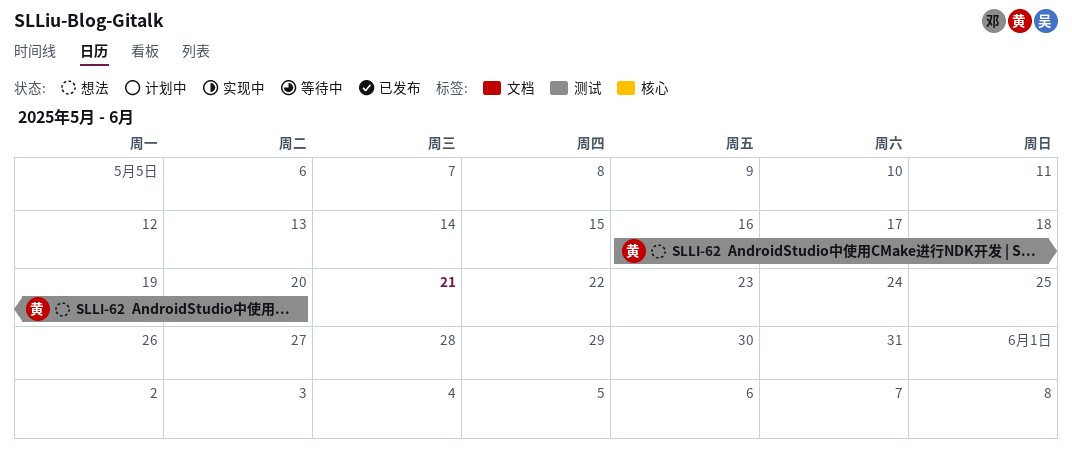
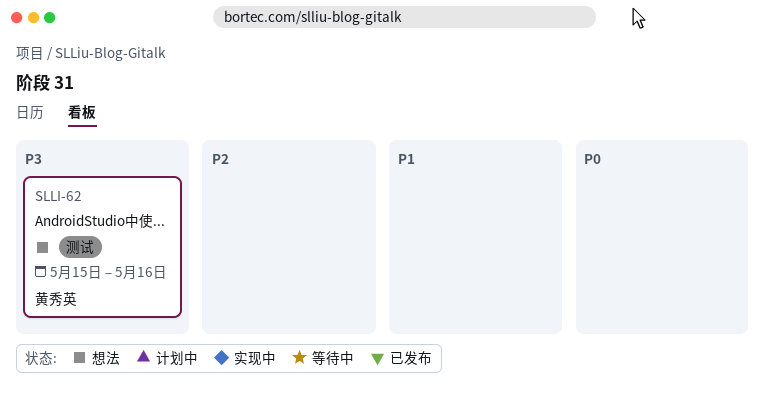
SLLI-62, start: May 16 -> May 15
SLLI-62, due: May 20 -> May 16

